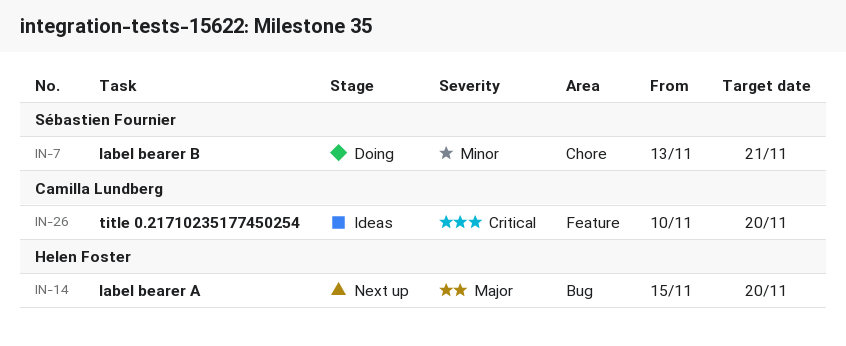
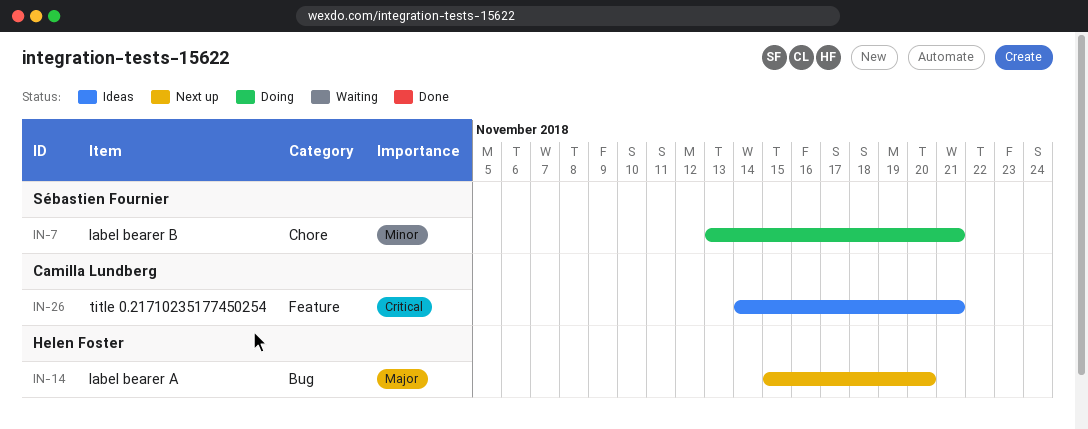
IN-26, start: Nov 10 -> Nov 14
IN-26, due: Nov 20 -> Nov 21

